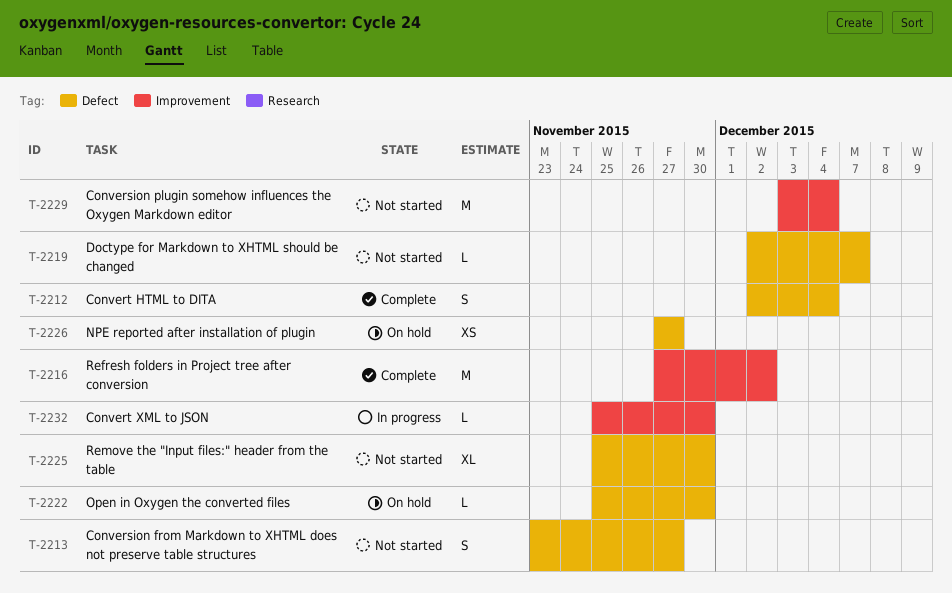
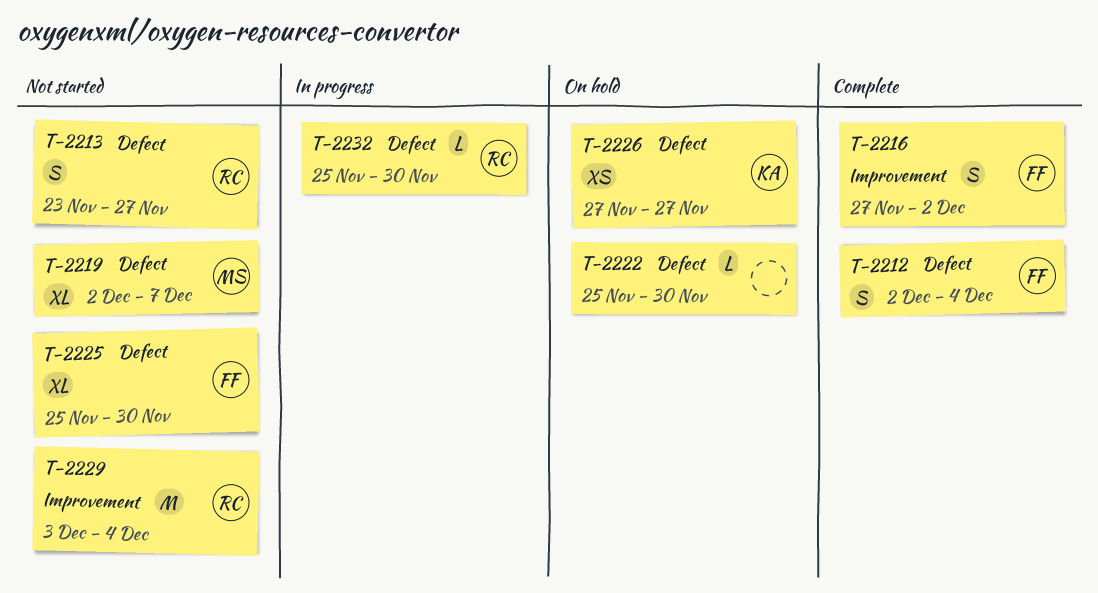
T-2216, estimate: M -> S
T-2219, estimate: L -> XL
T-2232, label: Improvement -> Defect

